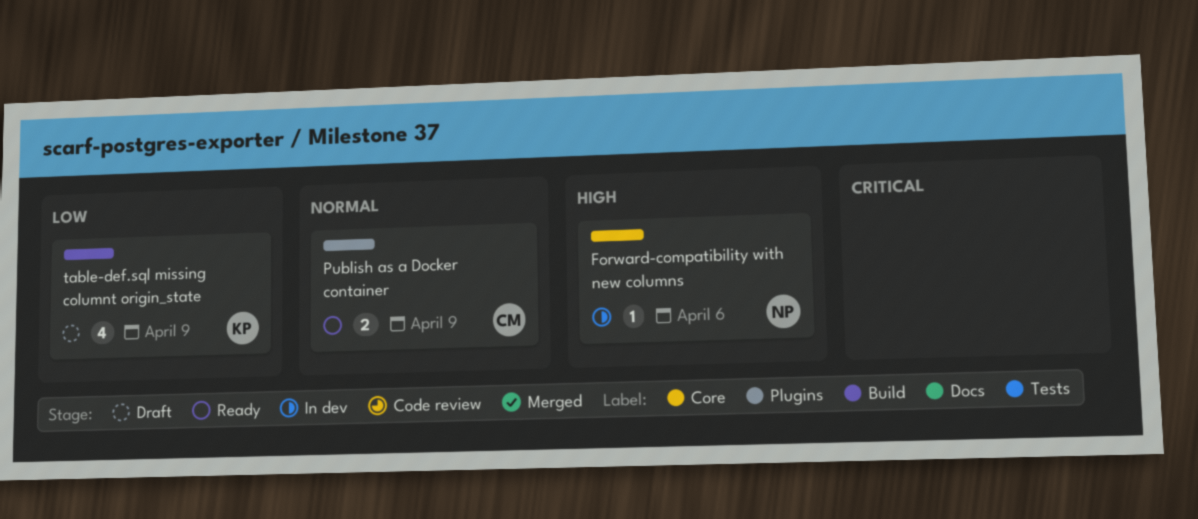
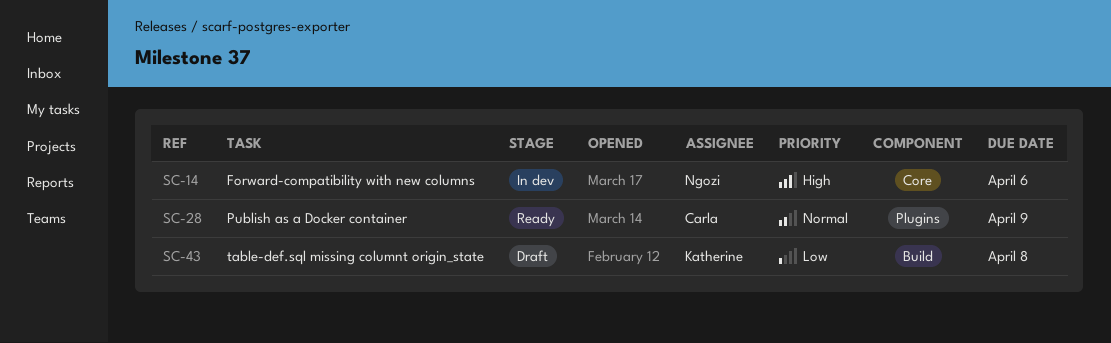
table-def.sql missing columnt origin_state, due: Apr 9 -> Apr 8

